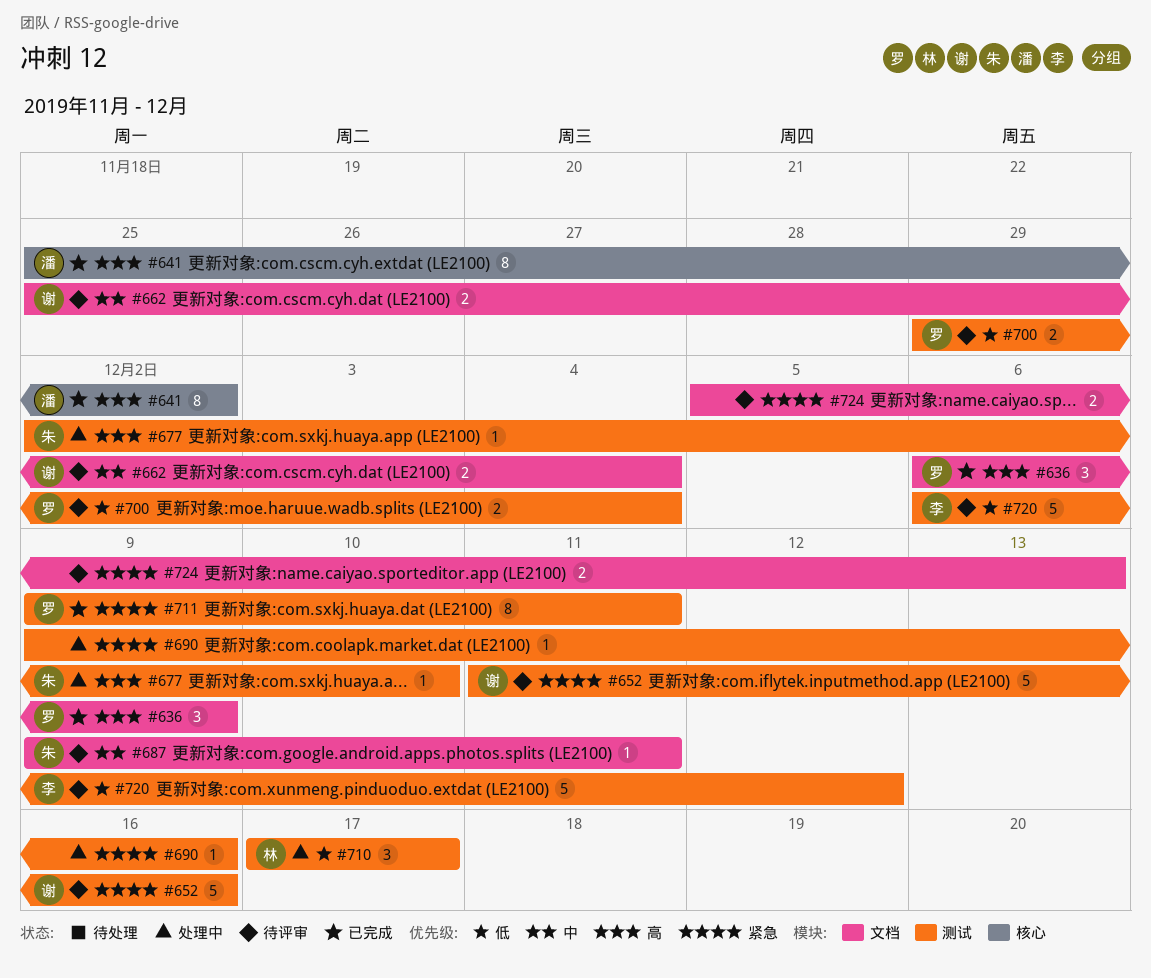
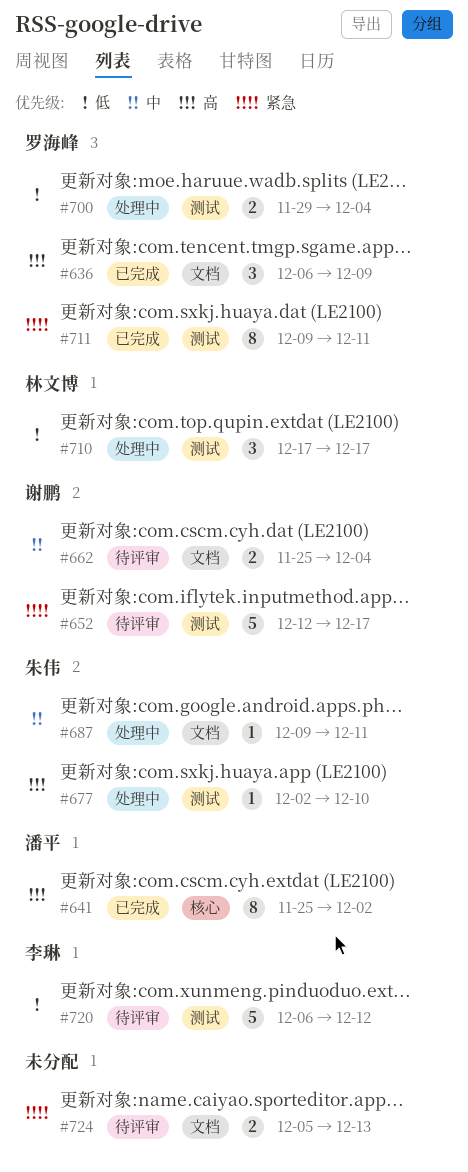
#652, start: Dec 11 -> Dec 12
#652, due: Dec 16 -> Dec 17
#687, status: 待评审 -> 处理中
#690: present -> none
#700, status: 待评审 -> 处理中

